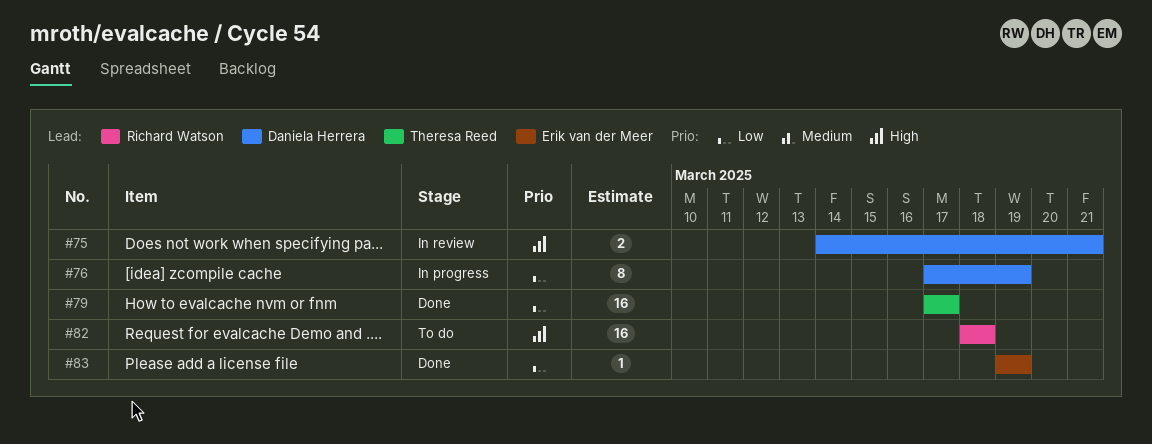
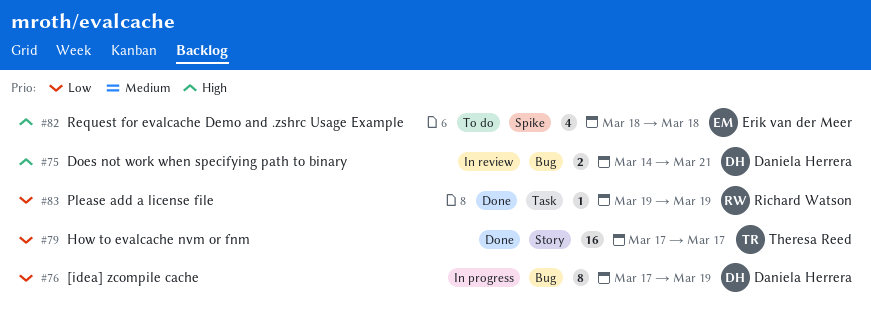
#82, owner: Richard Watson -> Erik van der Meer
#82, estimate: 16 -> 4
#83, owner: Erik van der Meer -> Richard Watson

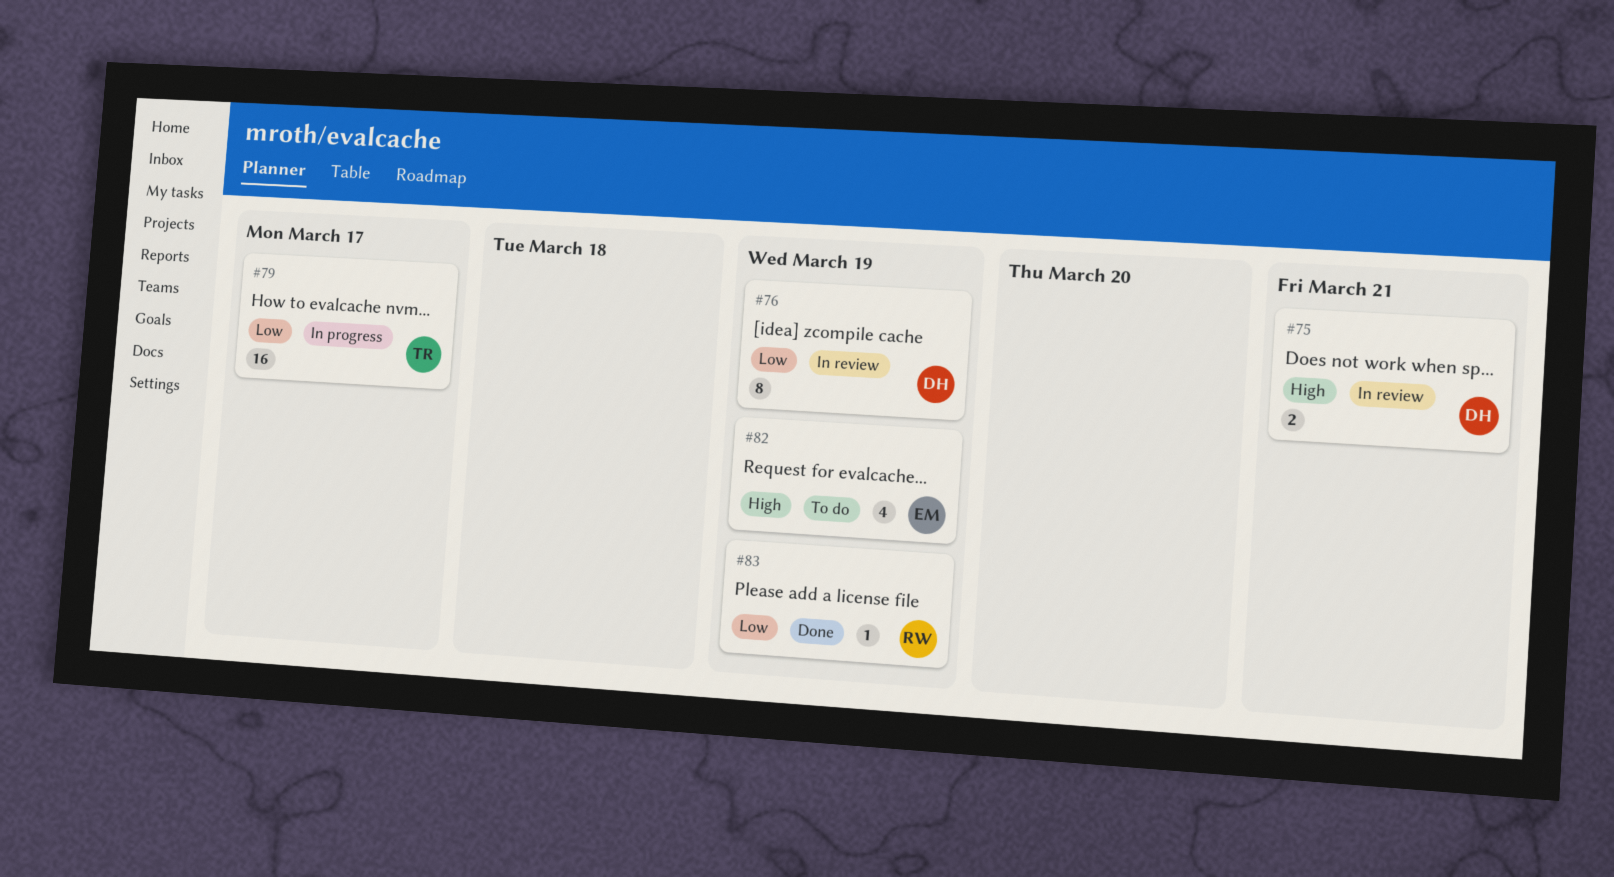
#76, status: In progress -> In review
#79, status: Done -> In progress
#82, due: Mar 18 -> Mar 19

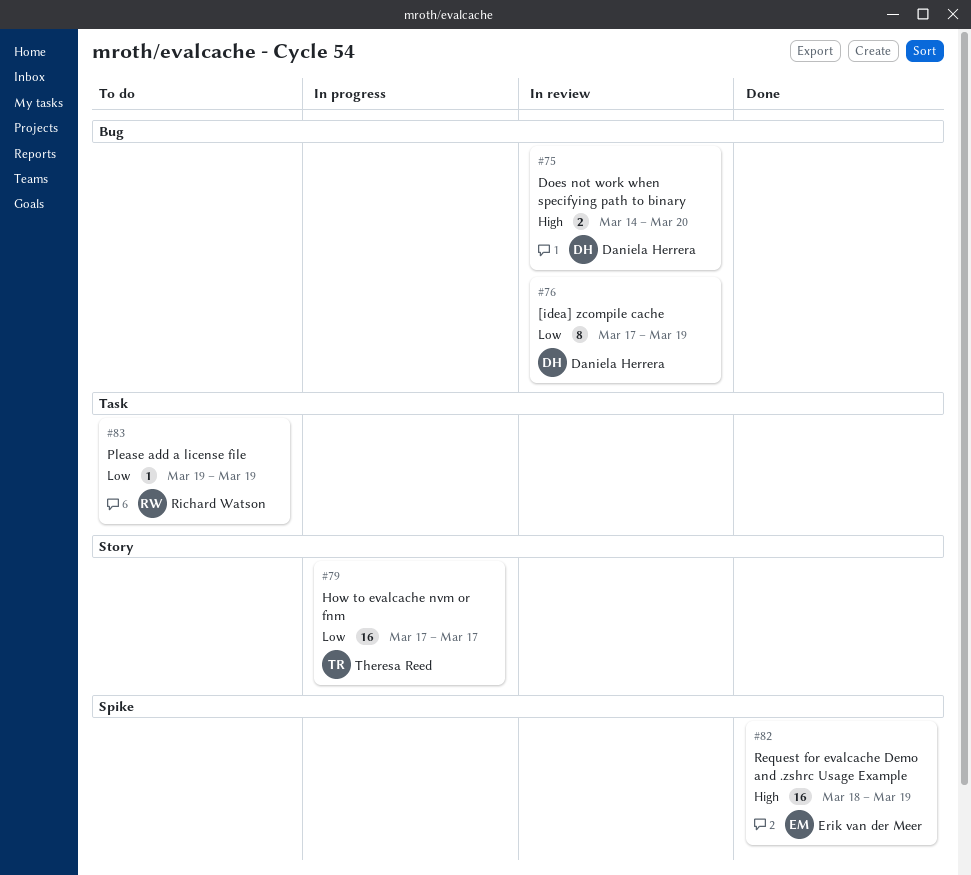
#75, due: Mar 21 -> Mar 20
#82, status: To do -> Done
#82, estimate: 4 -> 16
#83, status: Done -> To do

